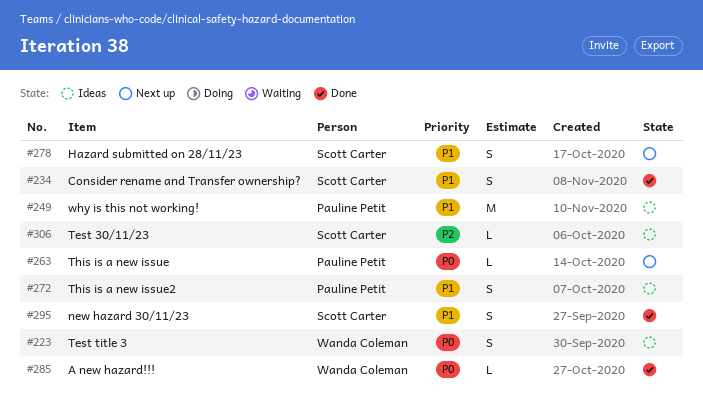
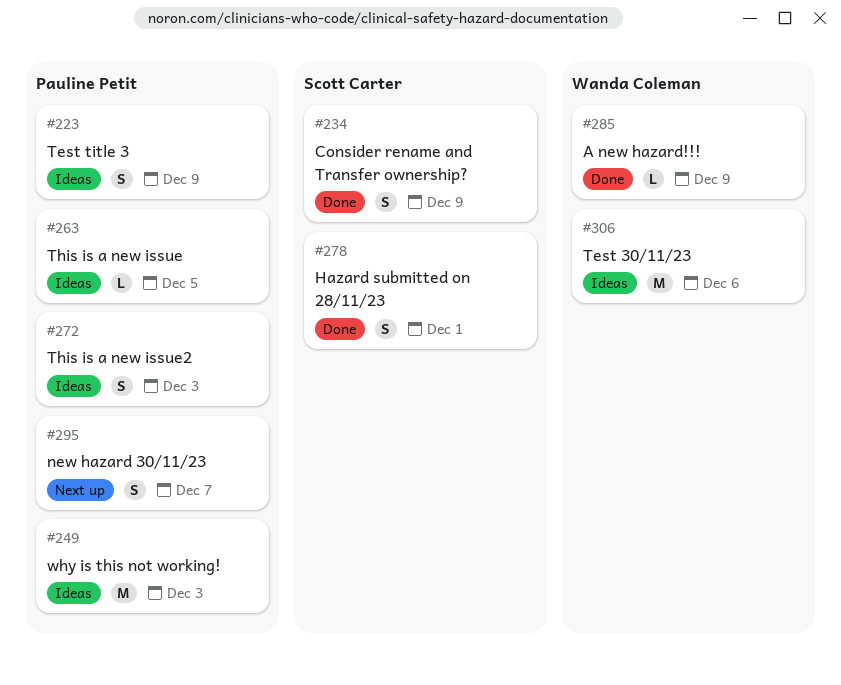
#223, owner: Wanda Coleman -> Pauline Petit
#263, status: Next up -> Ideas
#278, status: Next up -> Done
#295, status: Done -> Next up
#295, owner: Scott Carter -> Pauline Petit
#306, owner: Scott Carter -> Wanda Coleman
#306, estimate: L -> M

